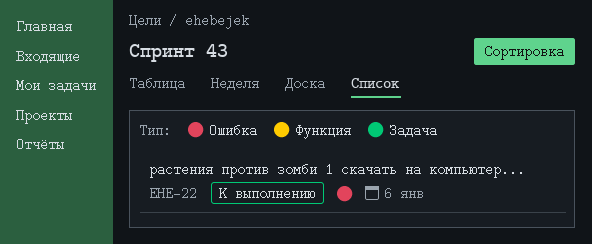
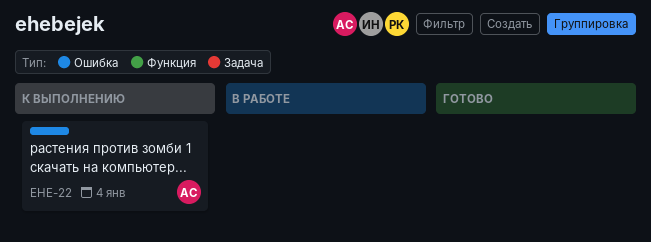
EHE-22, due: Jan 6 -> Jan 4

